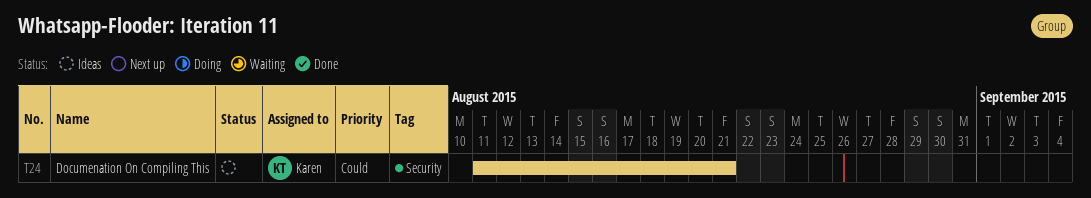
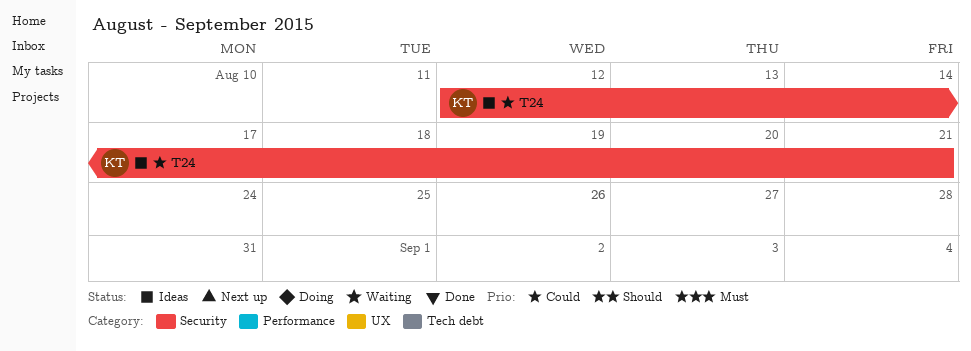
T24, start: Aug 11 -> Aug 12

